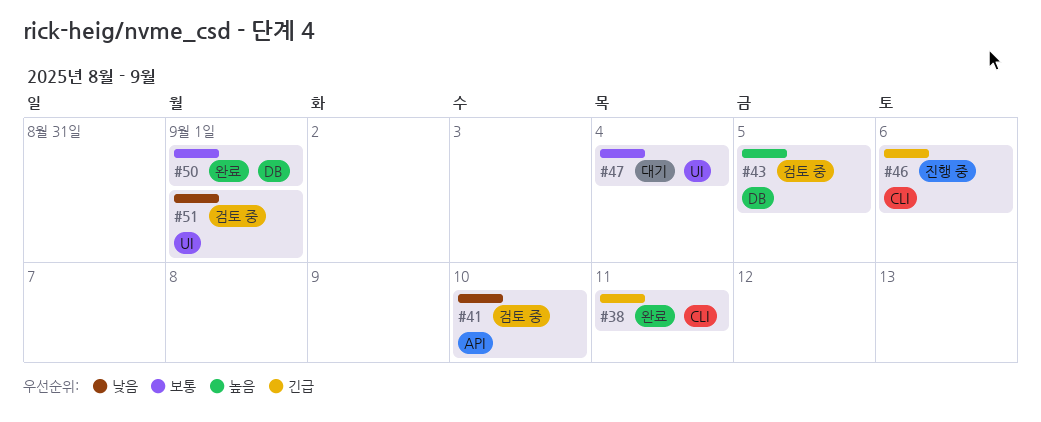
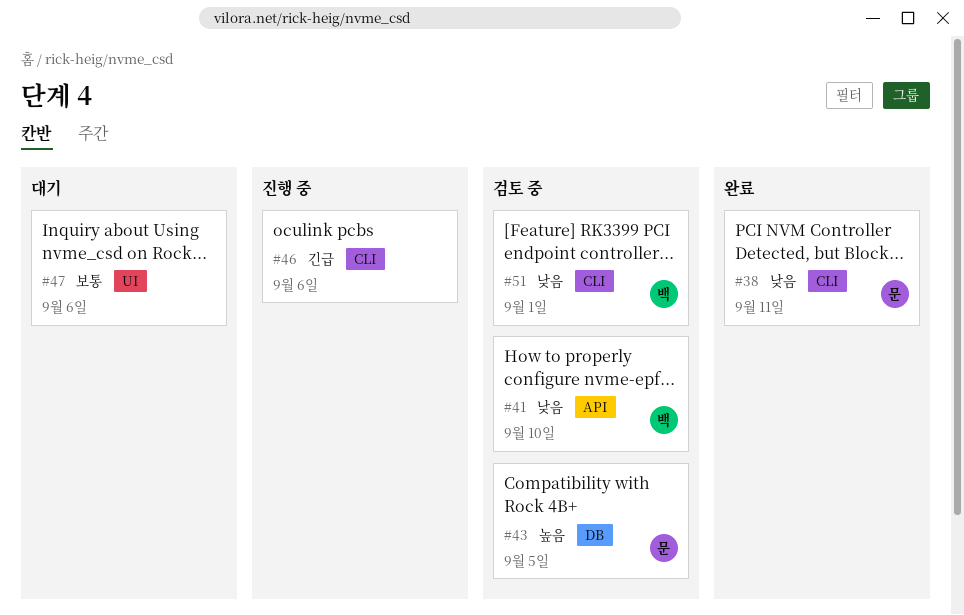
#38, priority: 긴급 -> 낮음
#47, due: Sep 4 -> Sep 6
#50: present -> none
#51, label: UI -> CLI

